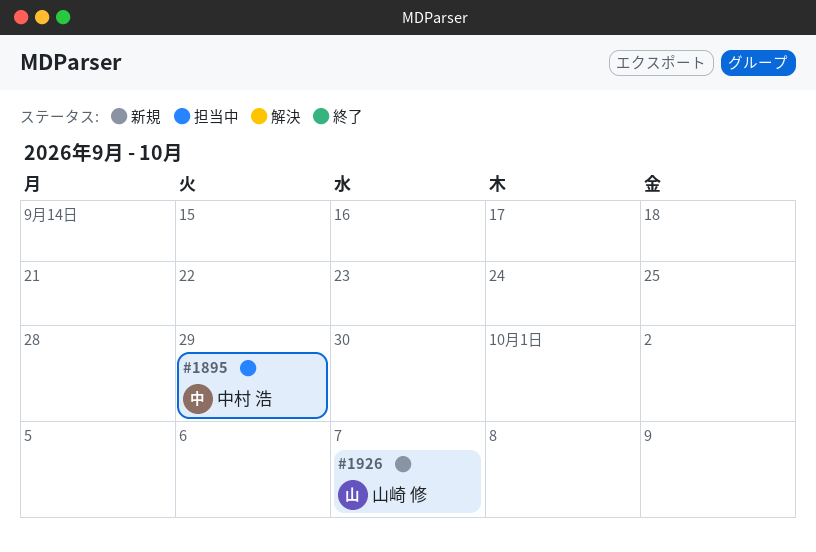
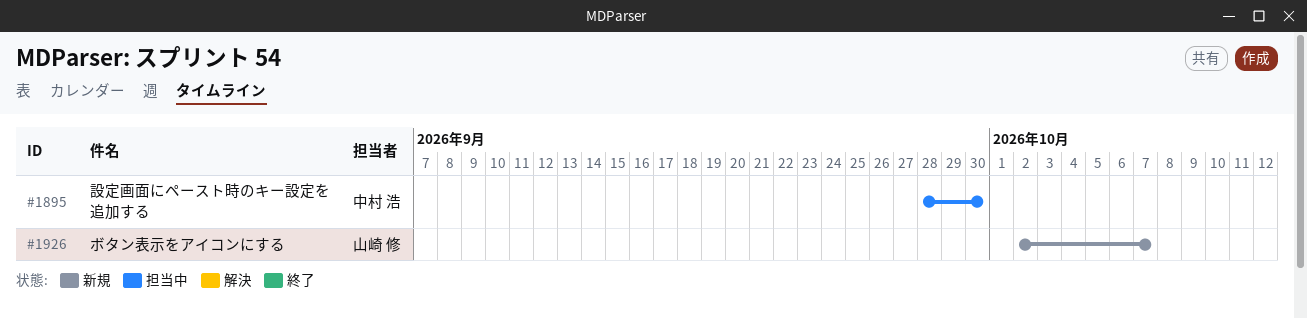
#1895, due: Sep 29 -> Sep 30

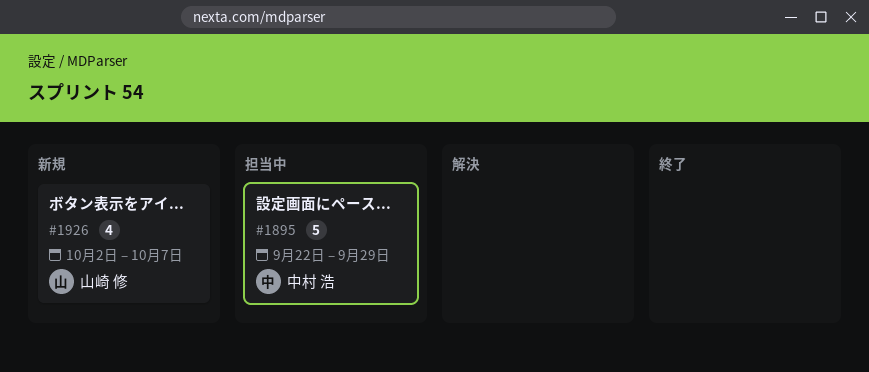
#1895, start: Sep 28 -> Sep 22
#1895, due: Sep 30 -> Sep 29

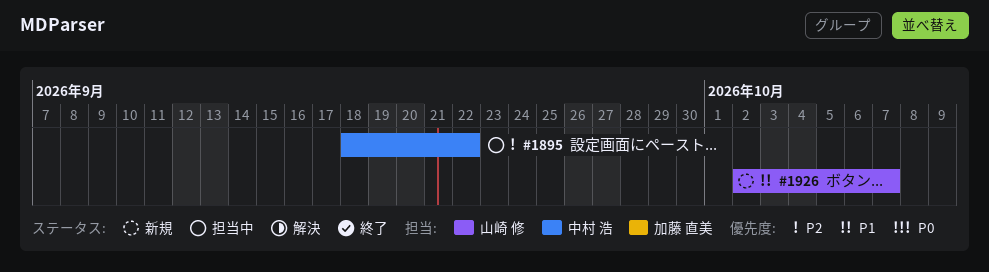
#1895, start: Sep 22 -> Sep 18
#1895, due: Sep 29 -> Sep 22

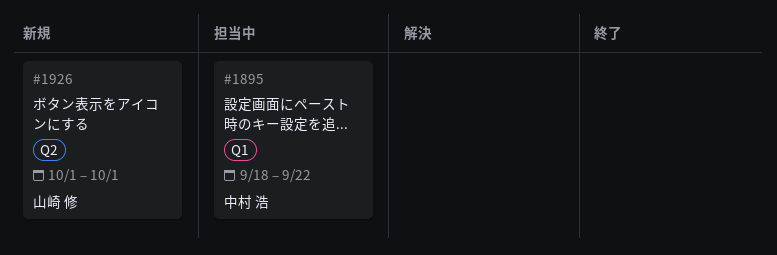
#1926, start: Oct 2 -> Oct 1
#1926, due: Oct 7 -> Oct 1

